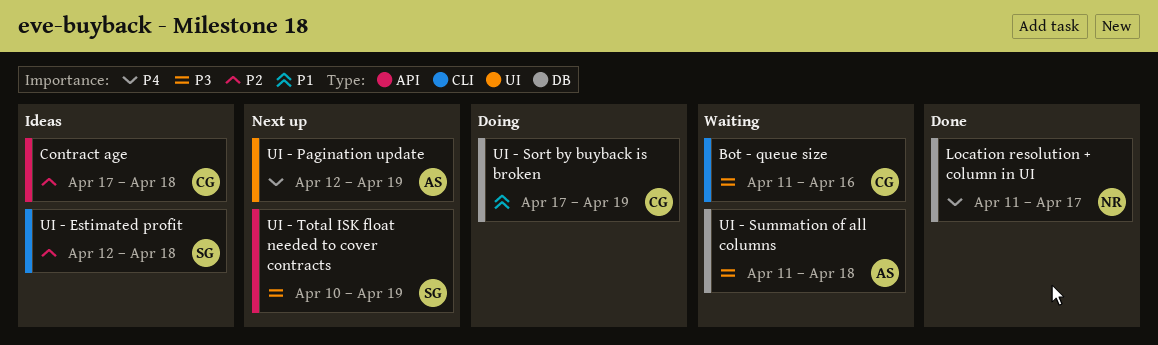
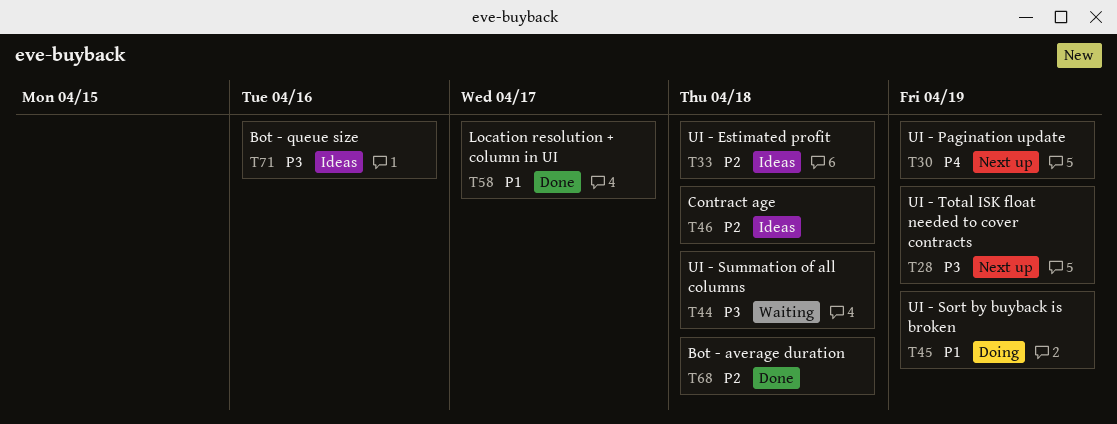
Bot - average duration: none -> present
Bot - queue size, status: Waiting -> Ideas
Location resolution + column in UI, priority: P4 -> P1

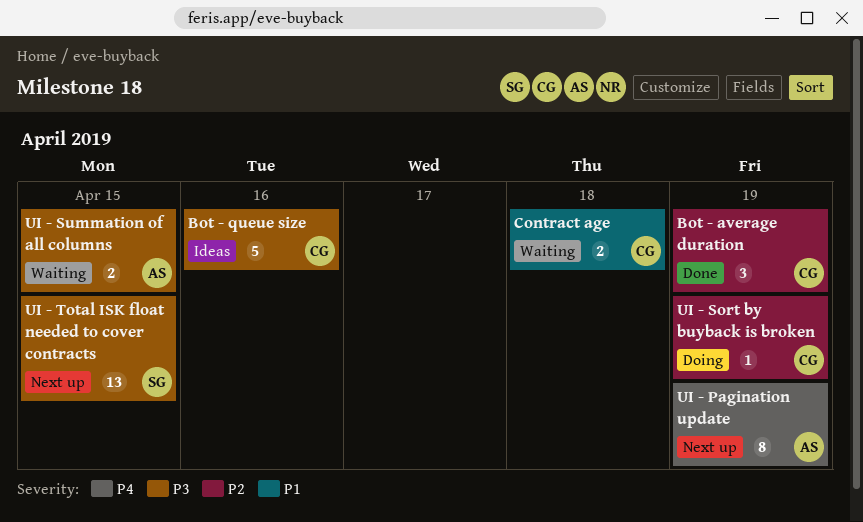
Bot - average duration, due: Apr 18 -> Apr 19
Contract age, status: Ideas -> Waiting
Contract age, priority: P2 -> P1
Location resolution + column in UI: present -> none
UI - Estimated profit: present -> none
UI - Sort by buyback is broken, priority: P1 -> P2
UI - Summation of all columns, due: Apr 18 -> Apr 15
UI - Total ISK float needed to cover contracts, due: Apr 19 -> Apr 15

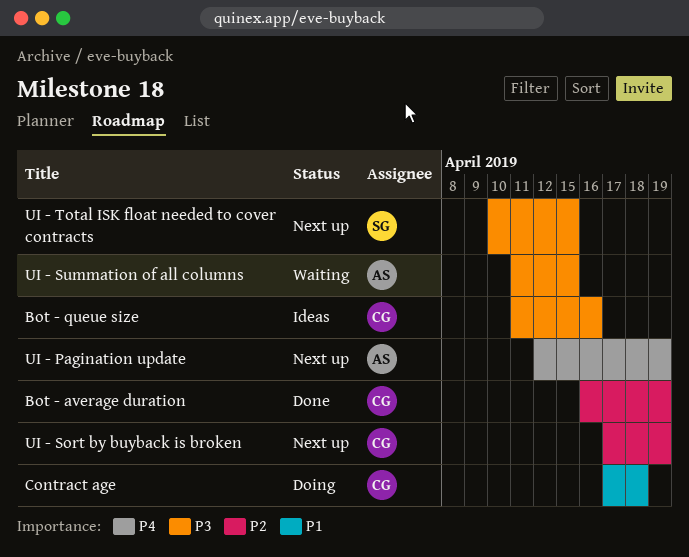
Contract age, status: Waiting -> Doing
UI - Sort by buyback is broken, status: Doing -> Next up

